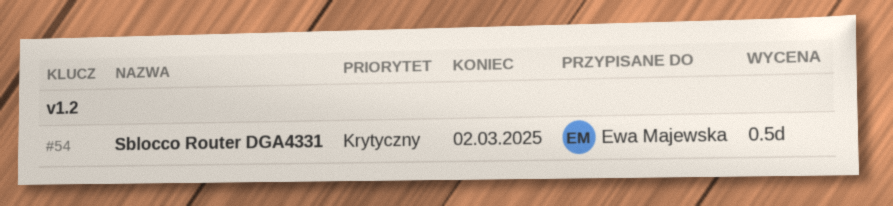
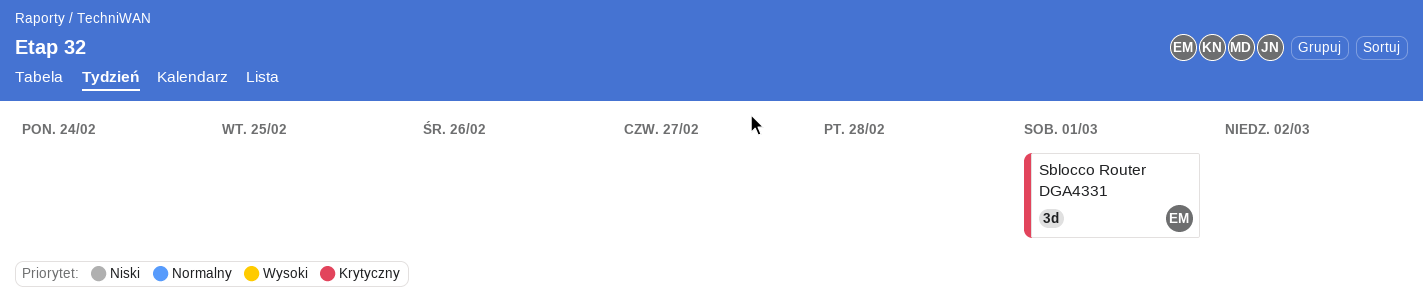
Sblocco Router DGA4331, estimate: 0.5d -> 3d
Sblocco Router DGA4331, due: Mar 2 -> Mar 1

